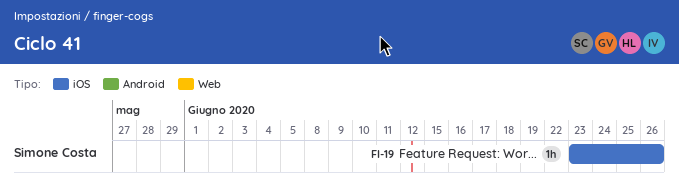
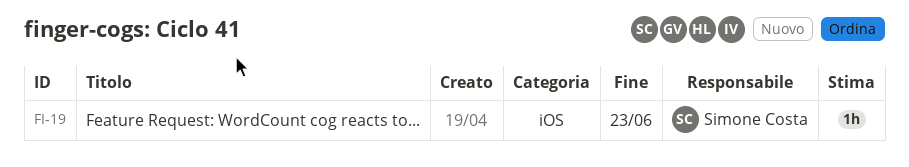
FI-19, due: Jun 26 -> Jun 23

